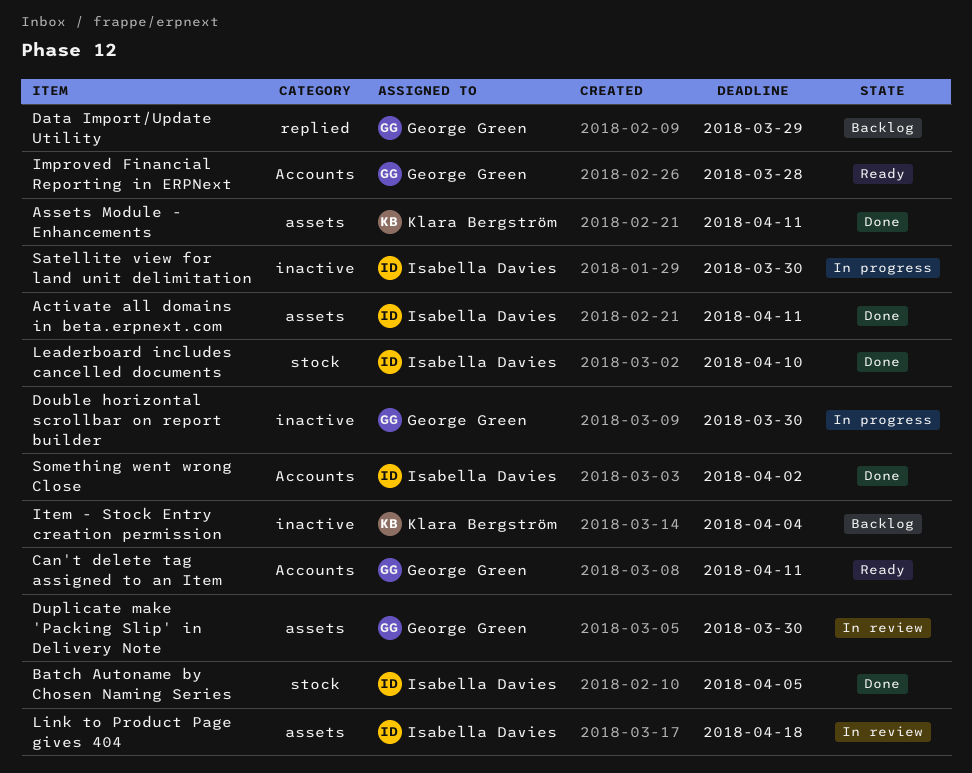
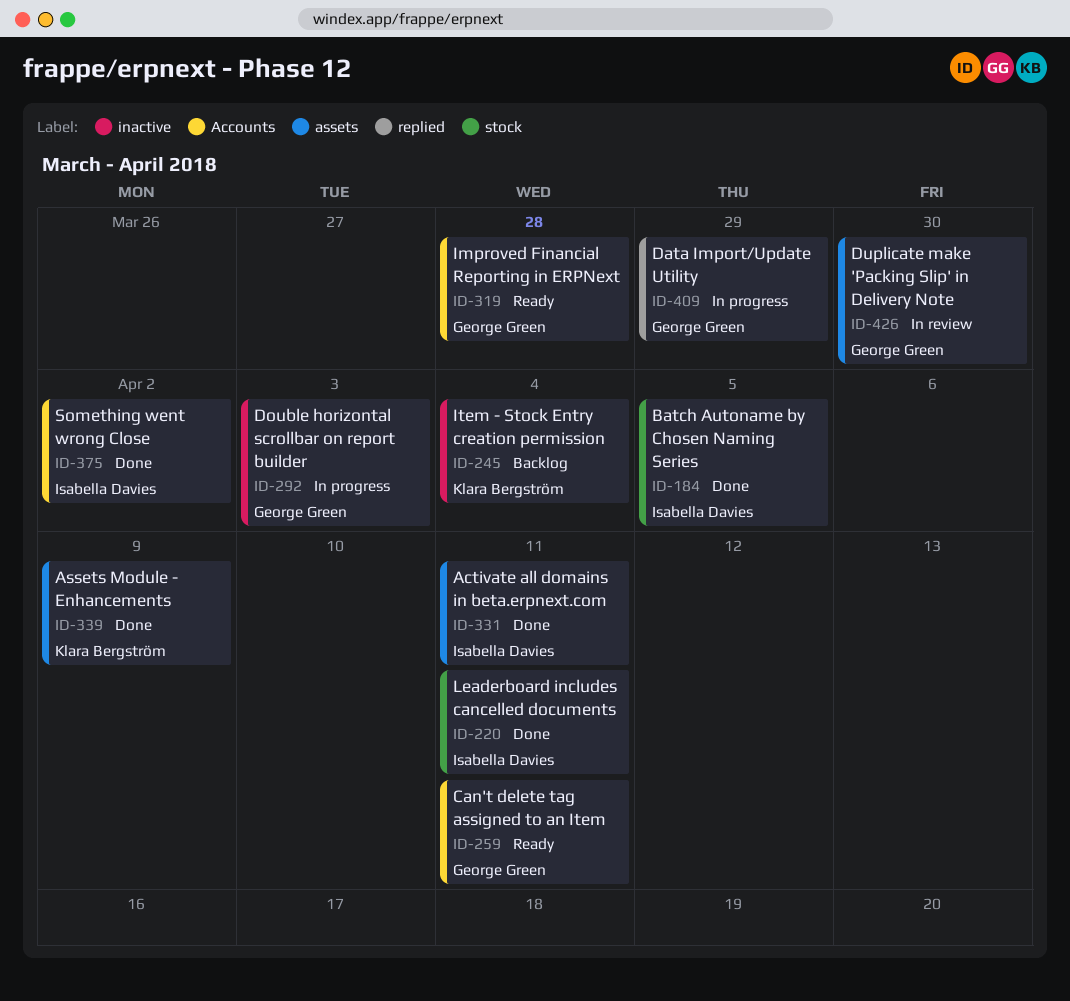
Assets Module - Enhancements, due: Apr 11 -> Apr 9
Data Import/Update Utility, status: Backlog -> In progress
Double horizontal scrollbar on report builder, due: Mar 30 -> Apr 3
Leaderboard includes cancelled documents, due: Apr 10 -> Apr 11
Link to Product Page gives 404: present -> none
Satellite view for land unit delimitation: present -> none

